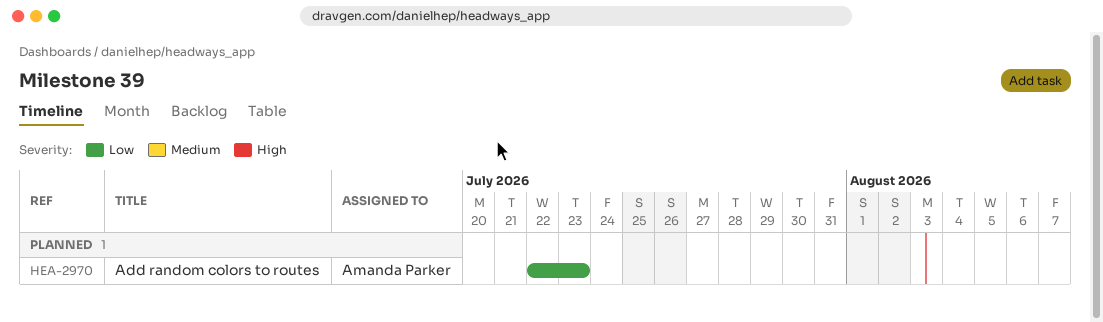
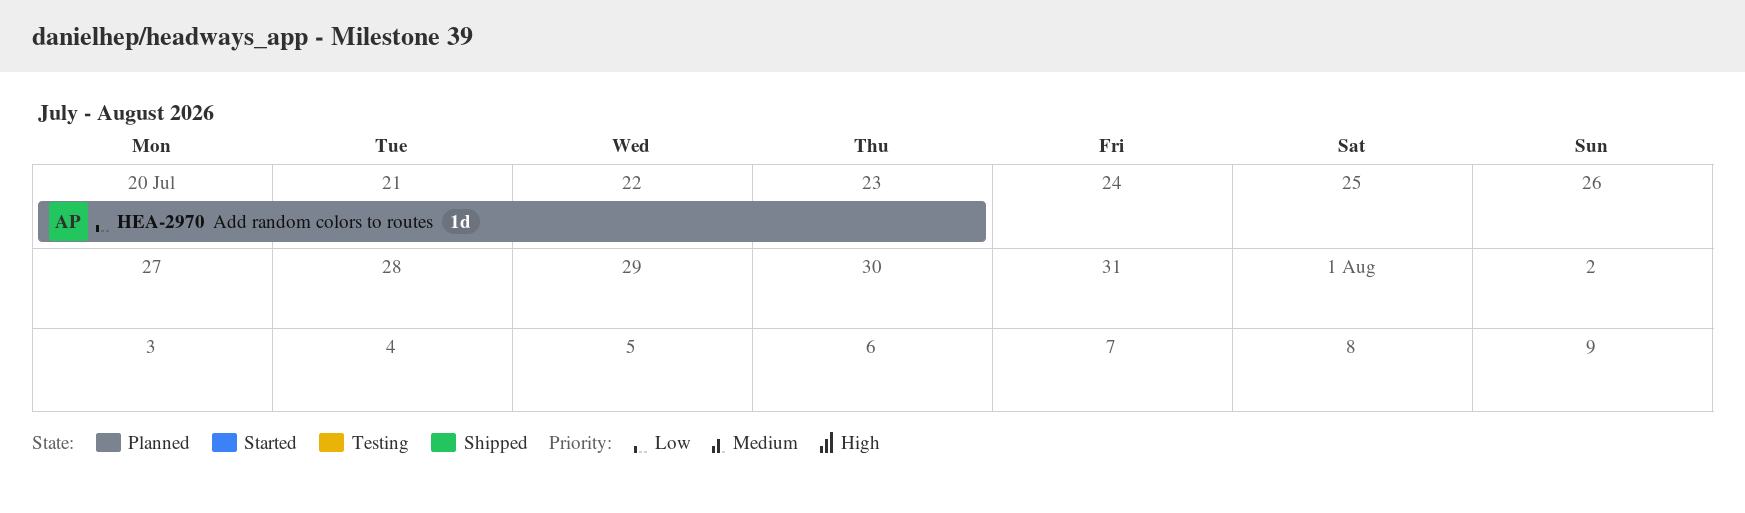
HEA-2970, start: Jul 22 -> Jul 20

